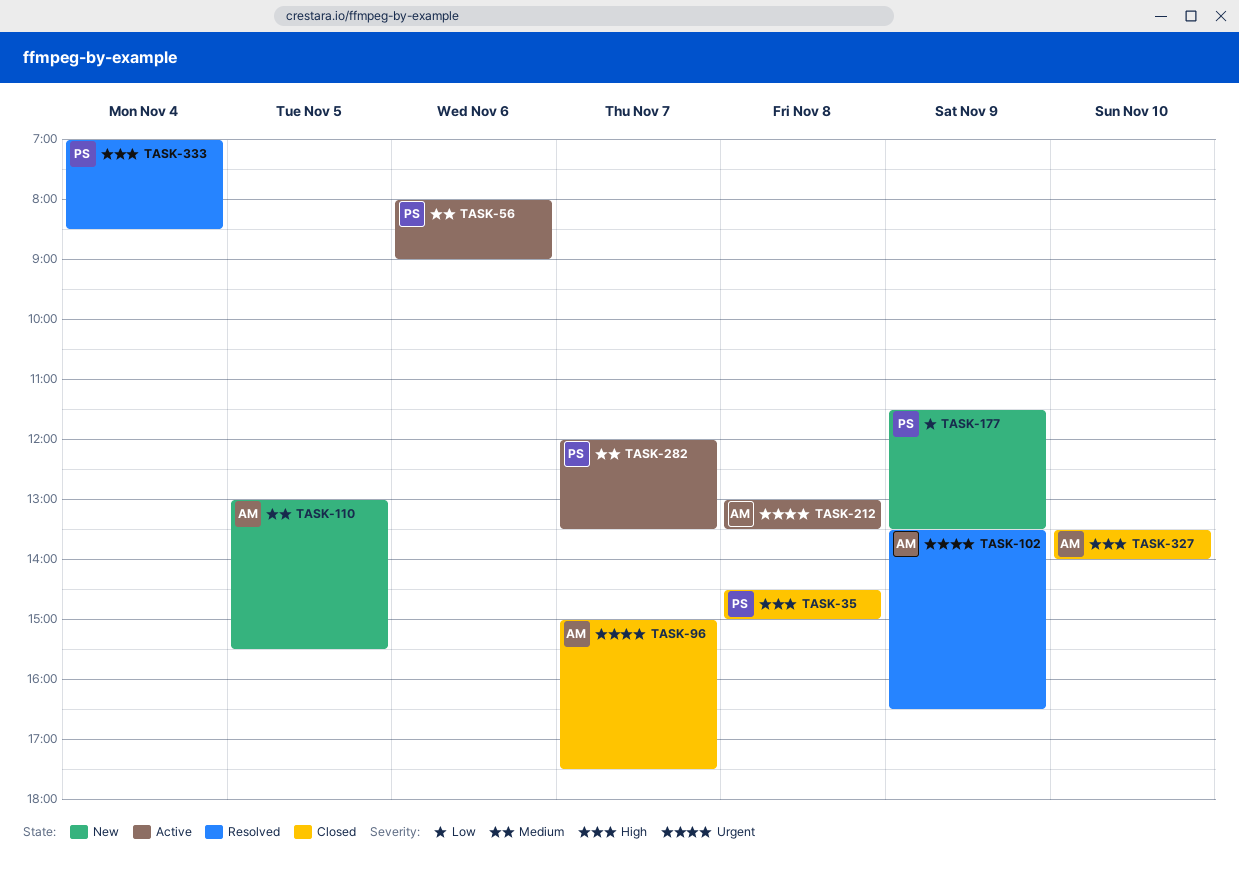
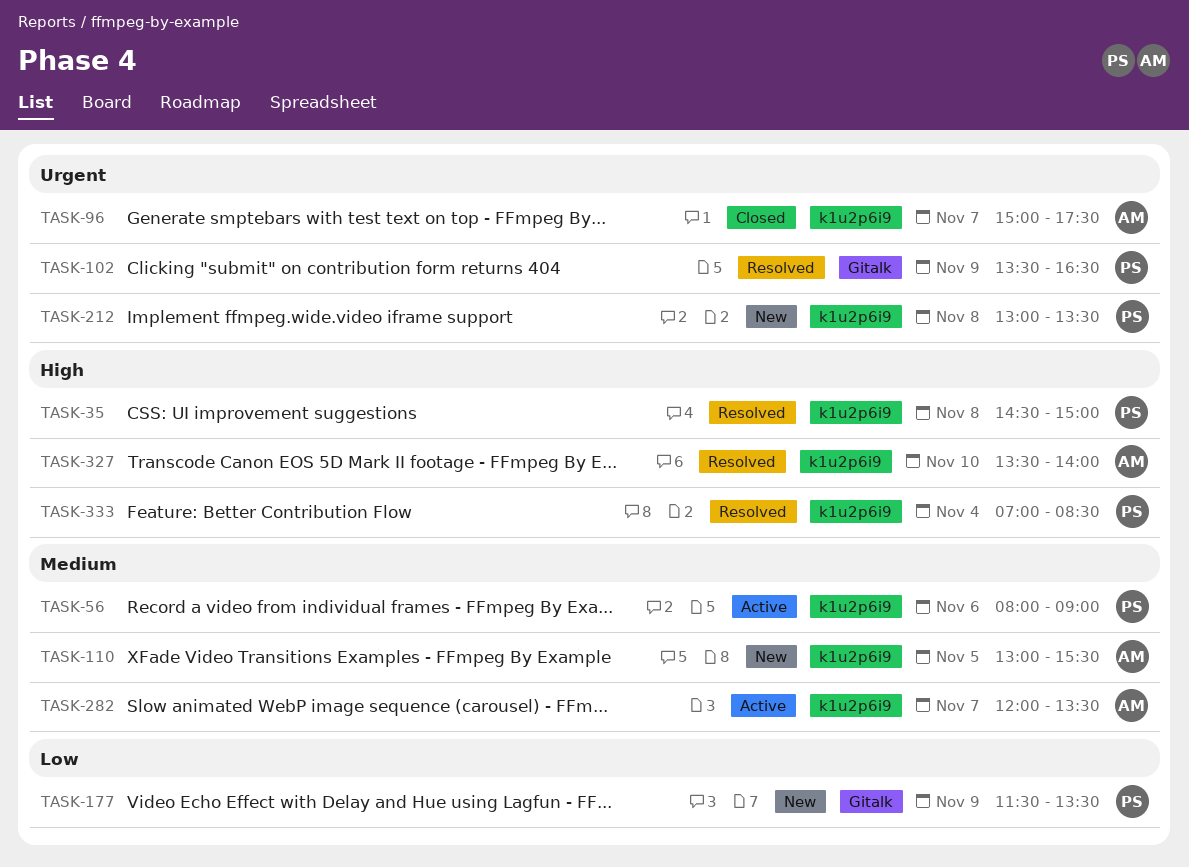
TASK-35, status: Closed -> Resolved
TASK-102, owner: AM -> PS
TASK-212, status: Active -> New
TASK-212, owner: AM -> PS
TASK-282, owner: PS -> AM
TASK-327, status: Closed -> Resolved

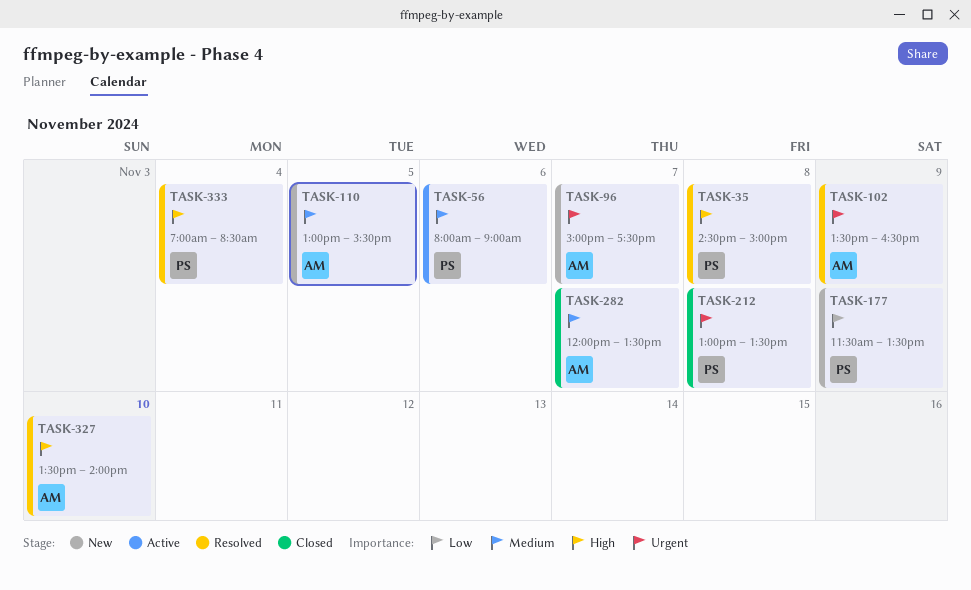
TASK-96, status: Closed -> New
TASK-102, owner: PS -> AM
TASK-212, status: New -> Closed
TASK-282, status: Active -> Closed

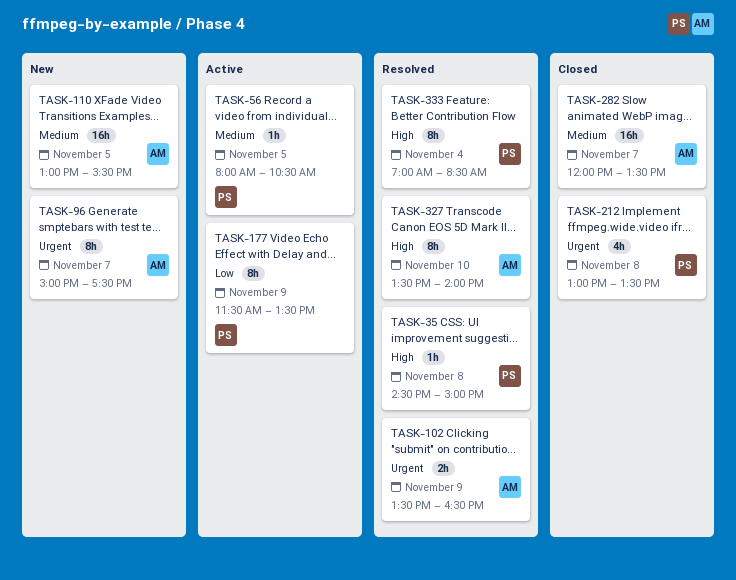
TASK-56, day: Nov 6 -> Nov 5
TASK-56, ends: 09:00 -> 10:30
TASK-177, status: New -> Active

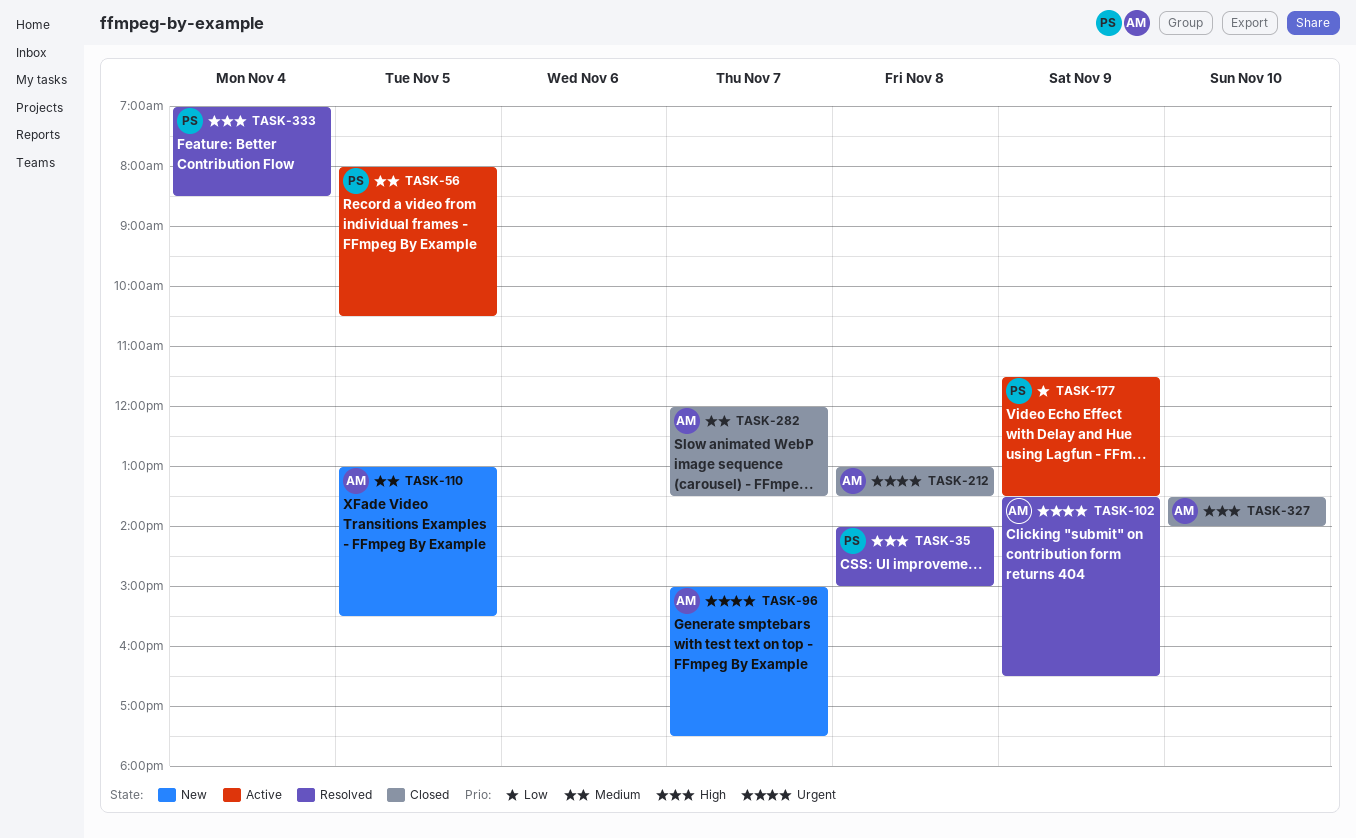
TASK-35, begins: 14:30 -> 14:00
TASK-212, owner: PS -> AM
TASK-327, status: Resolved -> Closed

